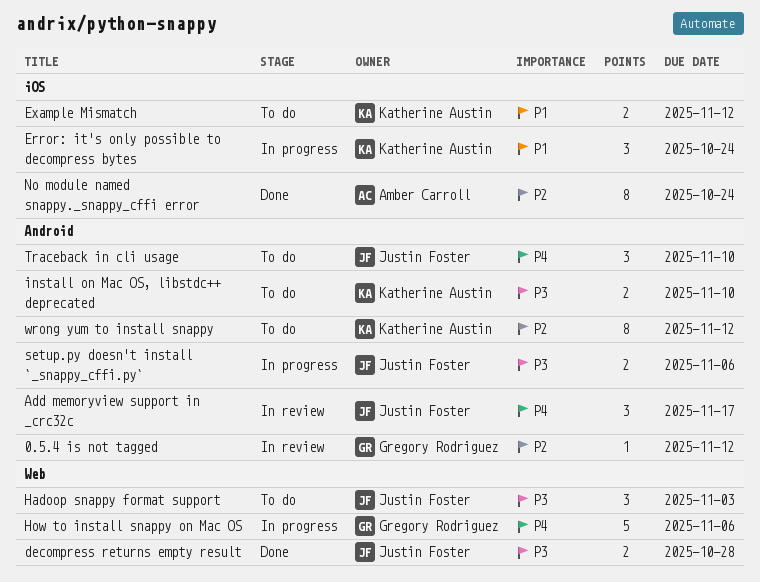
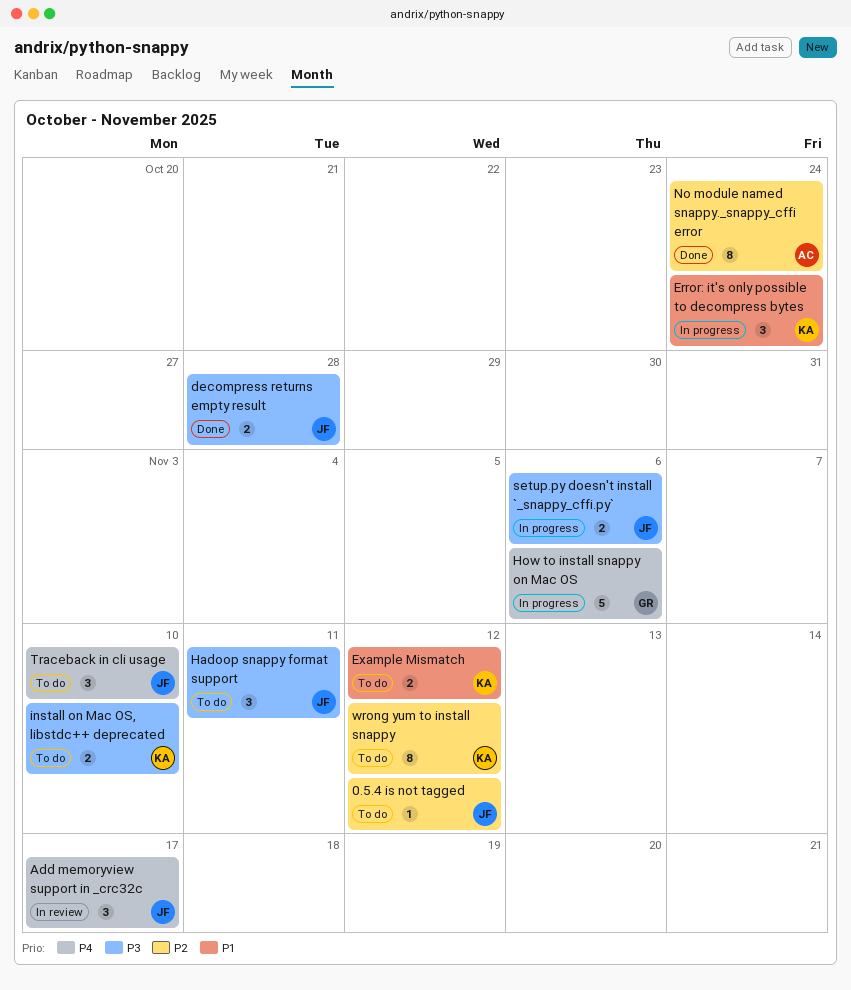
0.5.4 is not tagged, status: In review -> To do
0.5.4 is not tagged, owner: Gregory Rodriguez -> Justin Foster
Hadoop snappy format support, due: Nov 3 -> Nov 11

